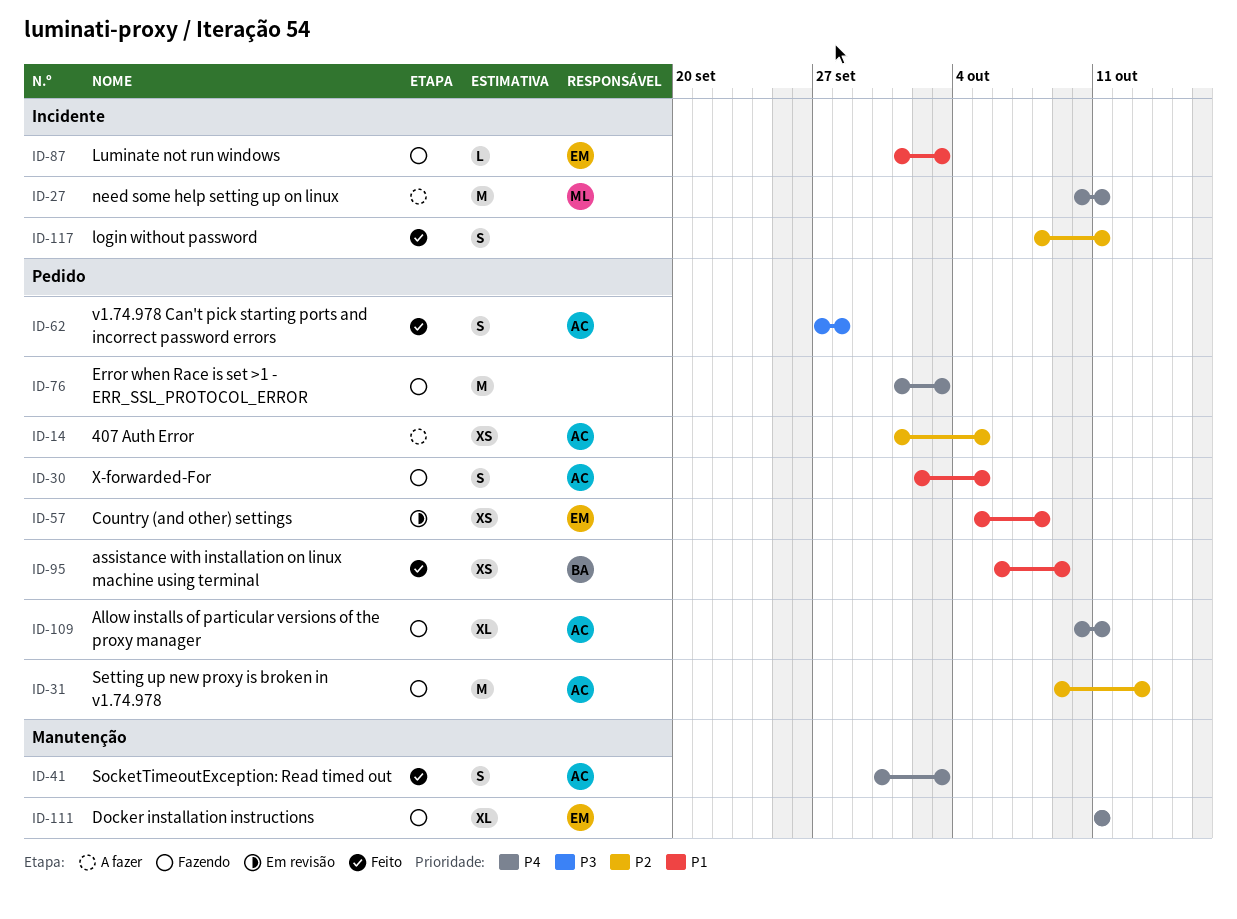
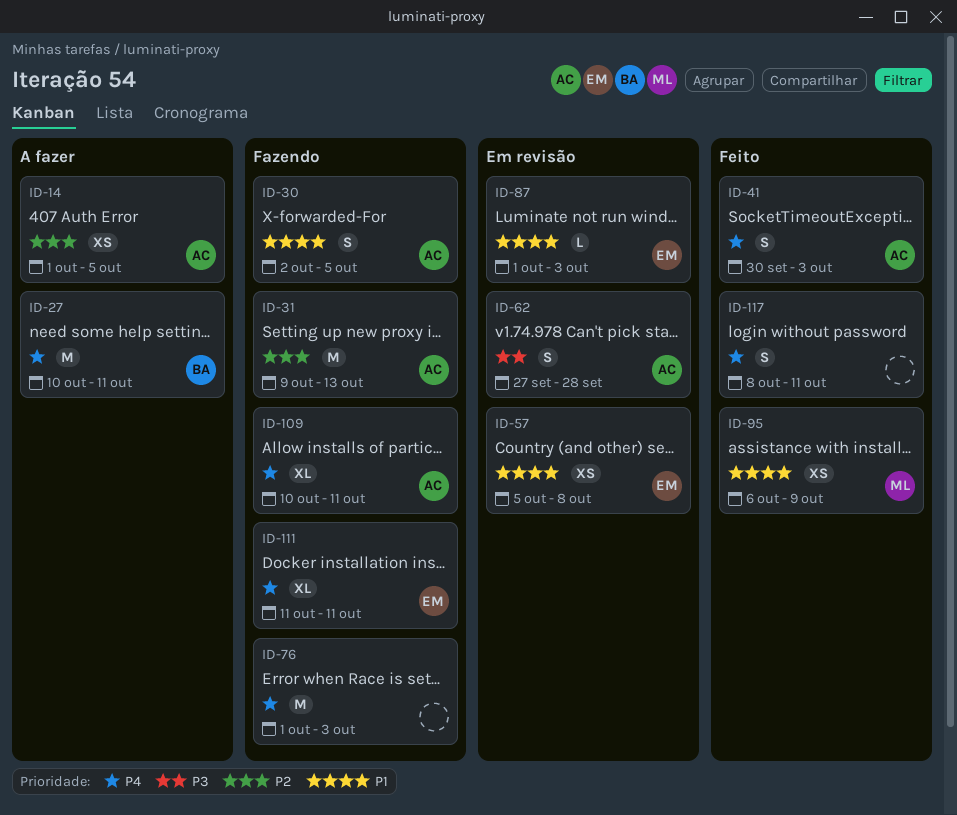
ID-27, owner: ML -> BA
ID-62, status: Feito -> Em revisão
ID-87, status: Fazendo -> Em revisão
ID-95, owner: BA -> ML
ID-117, priority: P2 -> P4

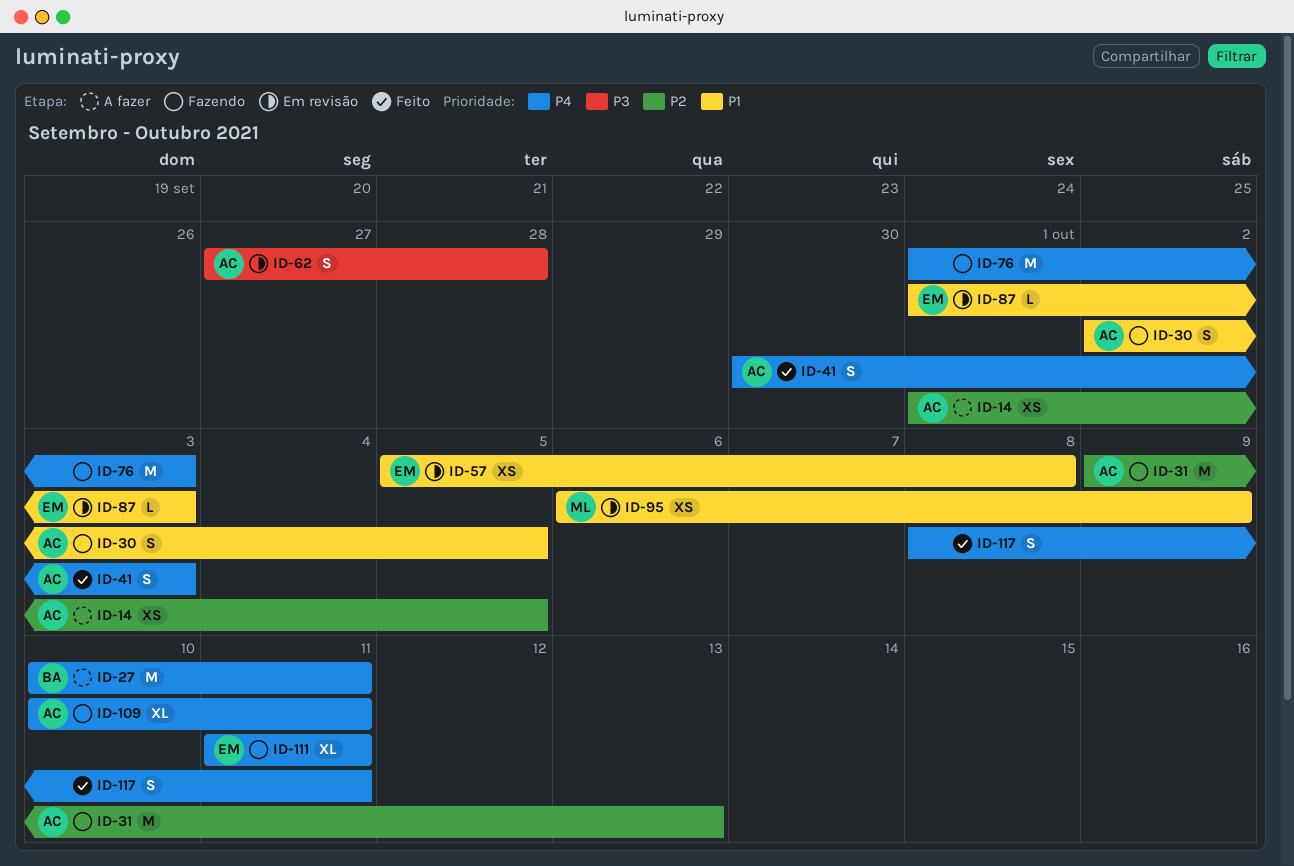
ID-95, status: Feito -> Em revisão

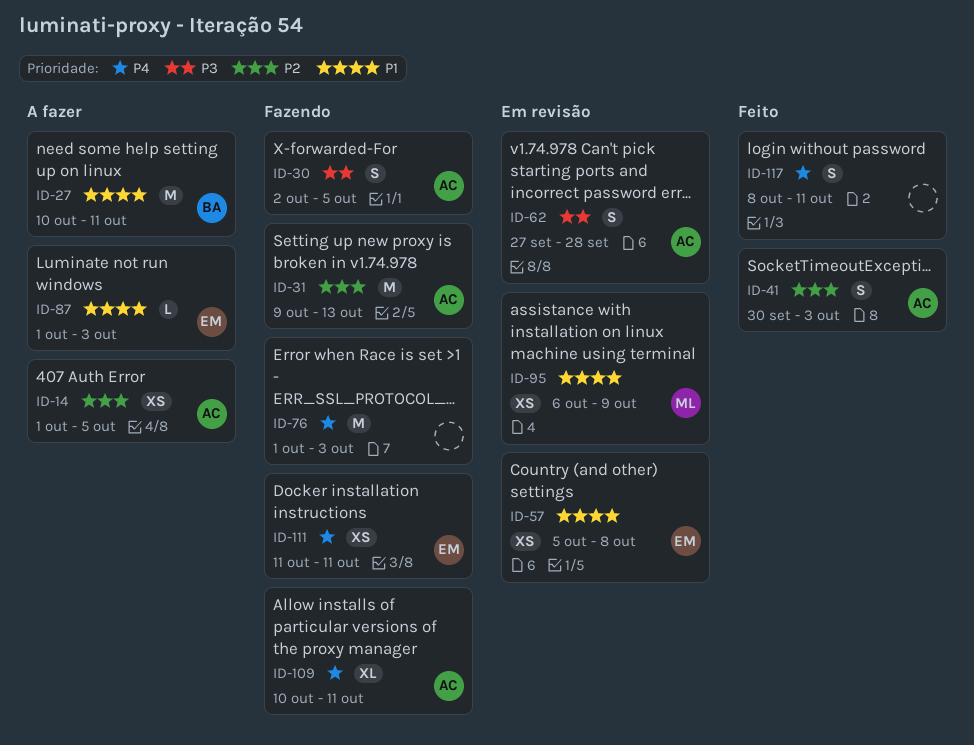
ID-27, priority: P4 -> P1
ID-30, priority: P1 -> P3
ID-41, priority: P4 -> P2
ID-87, status: Em revisão -> A fazer
ID-111, estimate: XL -> XS

